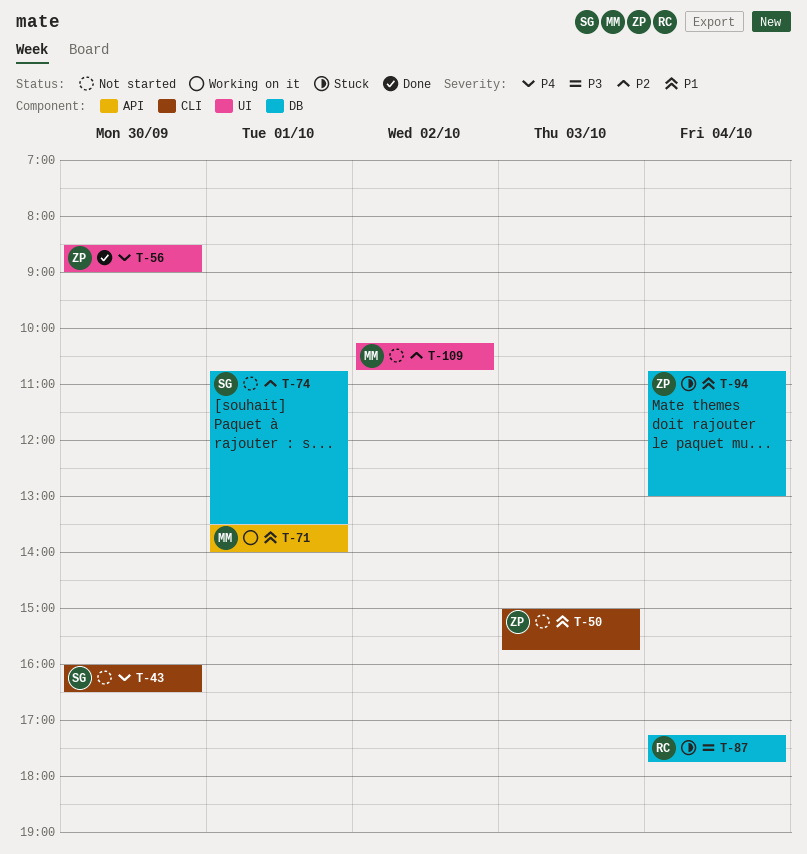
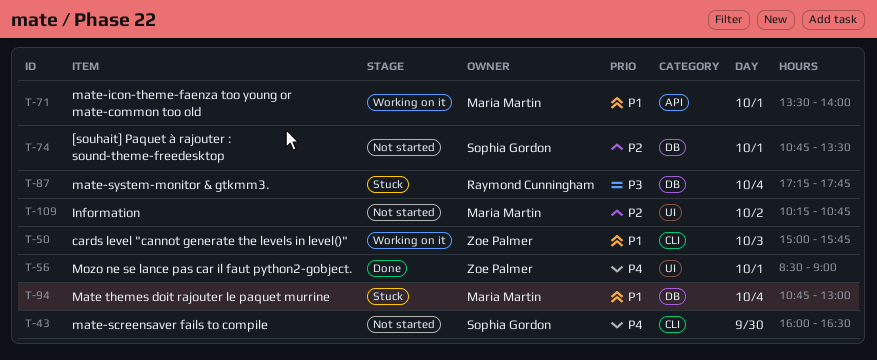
T-50, status: Not started -> Working on it
T-56, day: Sep 30 -> Oct 1
T-94, owner: Zoe Palmer -> Maria Martin

